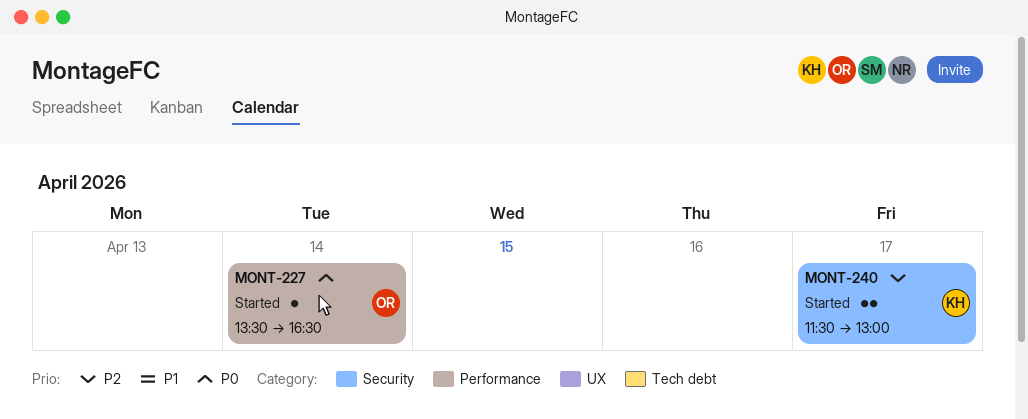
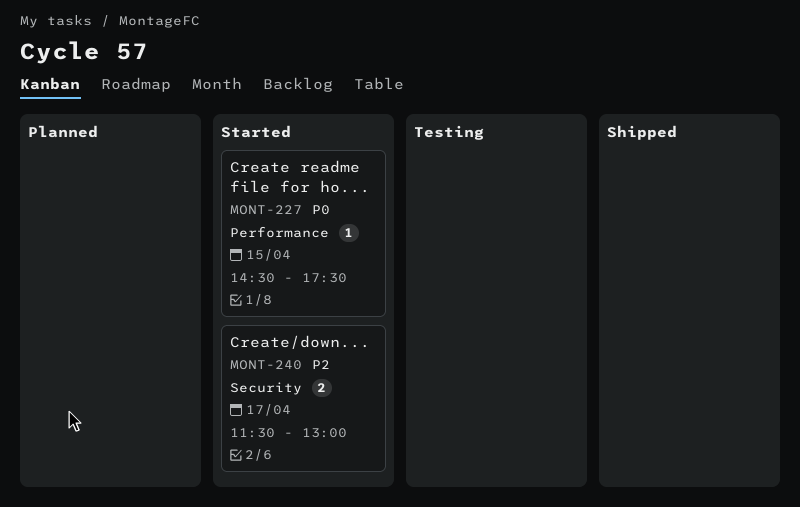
MONT-227, day: Apr 14 -> Apr 15
MONT-227, begins: 13:30 -> 14:30
MONT-227, ends: 16:30 -> 17:30

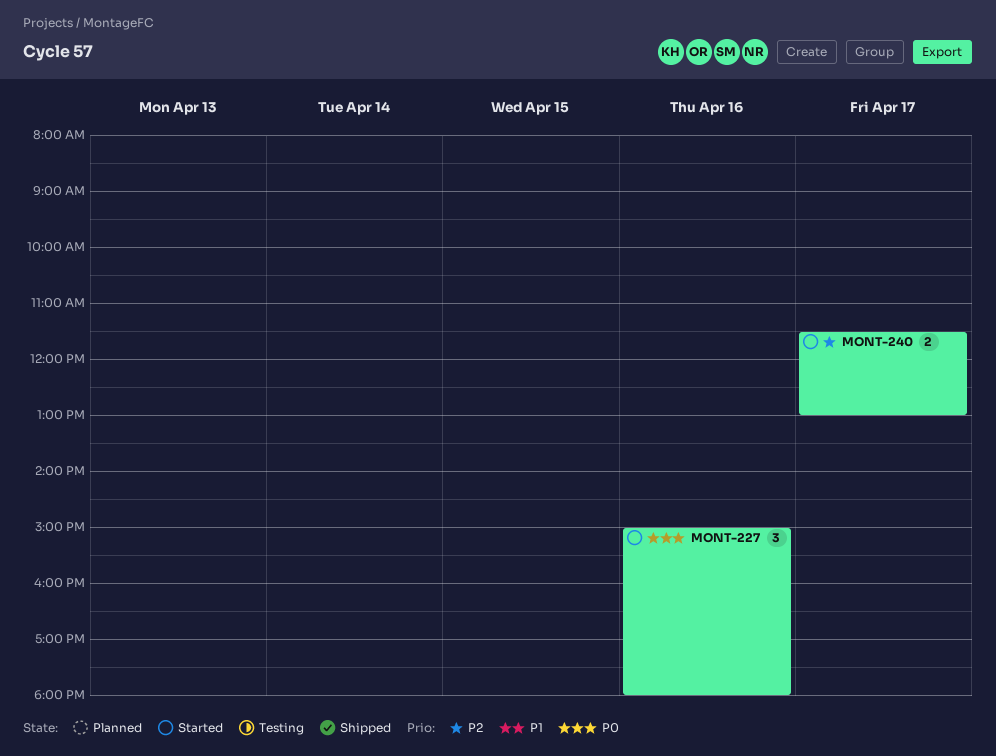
MONT-227, estimate: 1 -> 3
MONT-227, day: Apr 15 -> Apr 16
MONT-227, begins: 14:30 -> 15:00
MONT-227, ends: 17:30 -> 18:00

